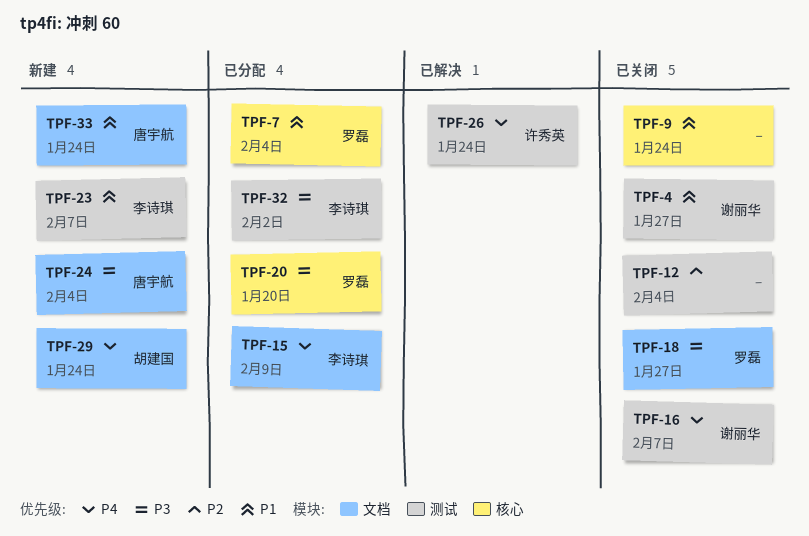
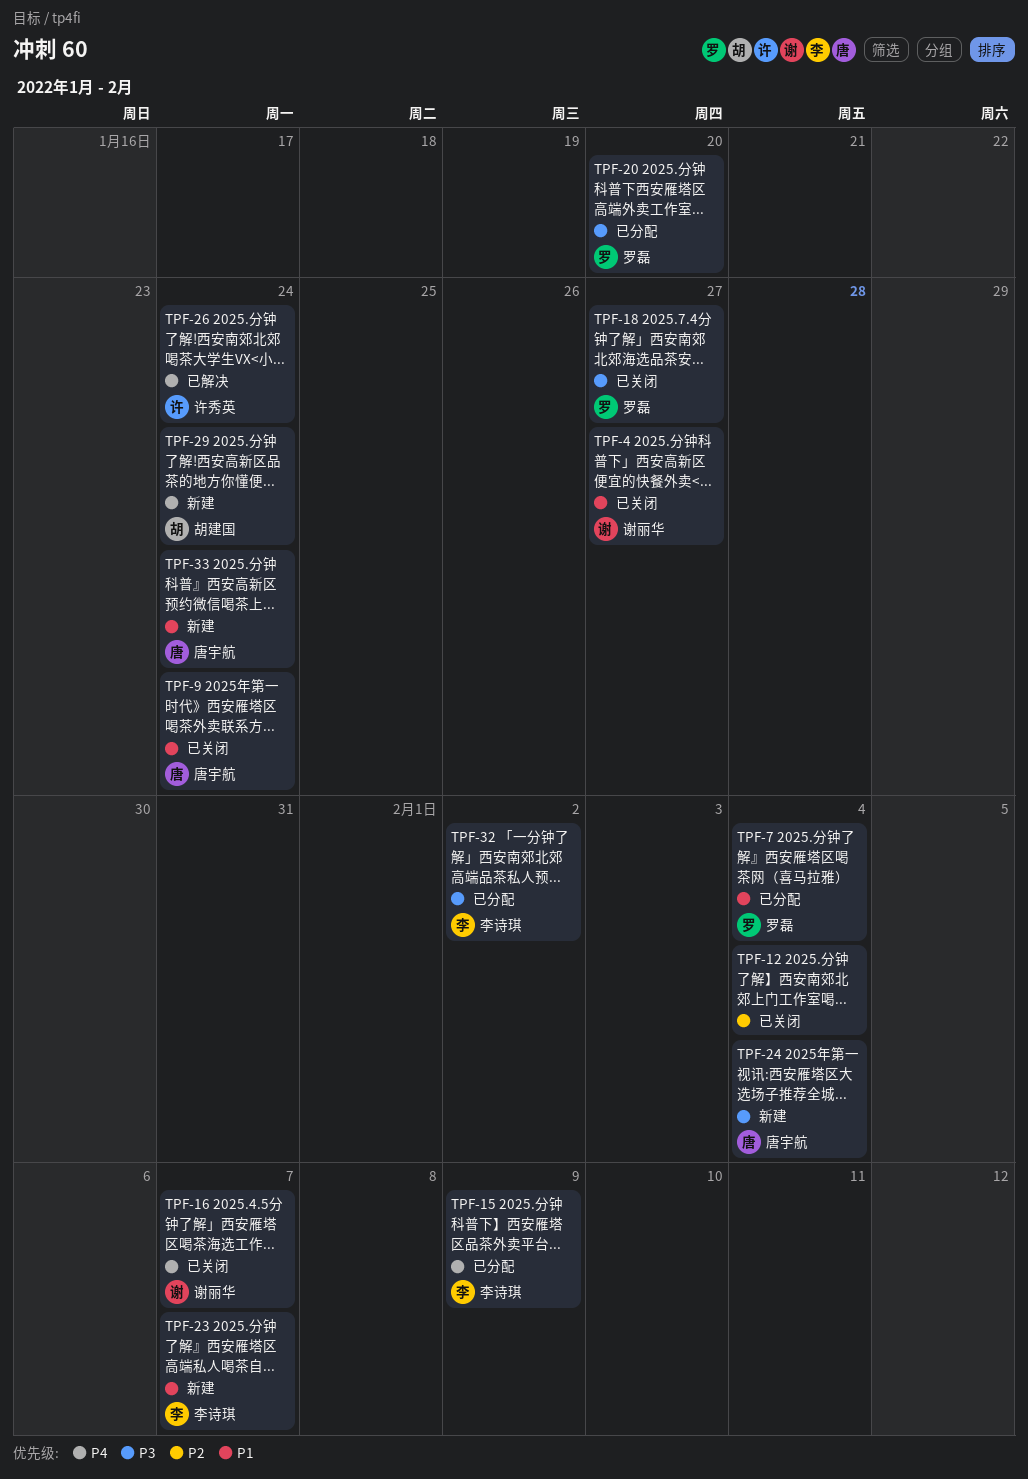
TPF-9, owner: none -> 唐宇航

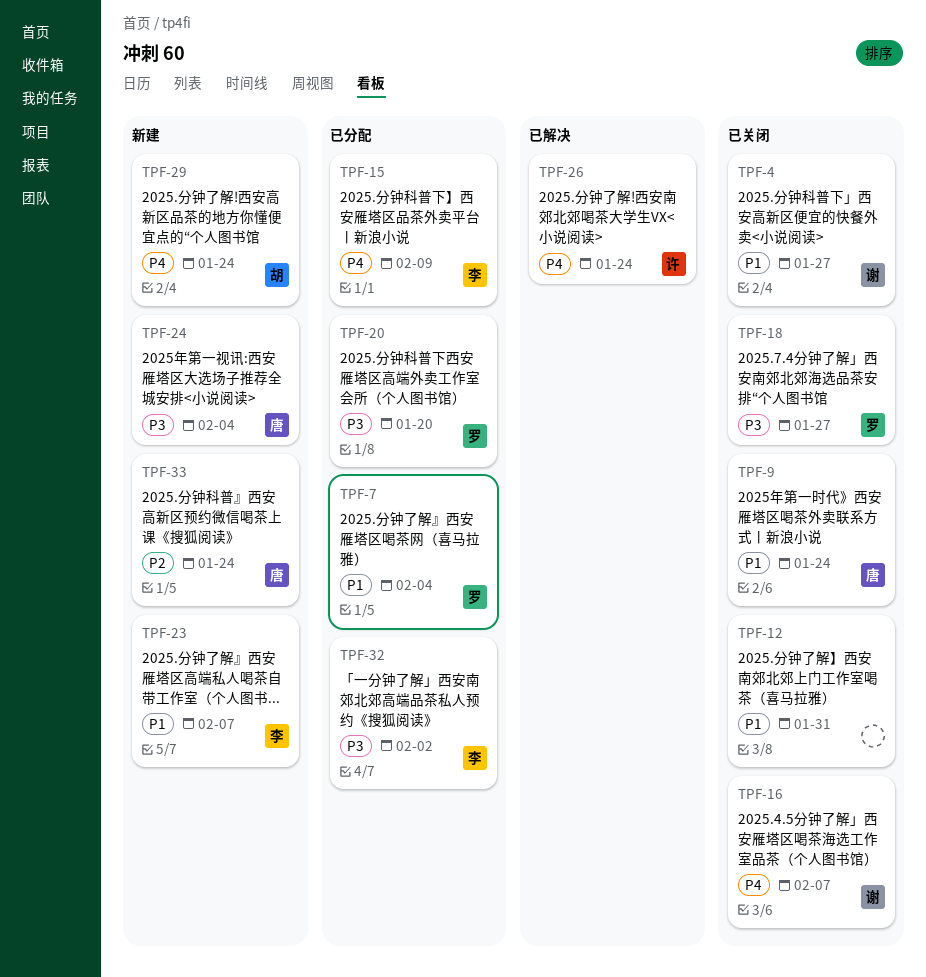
TPF-12, priority: P2 -> P1
TPF-12, due: Feb 4 -> Jan 31
TPF-33, priority: P1 -> P2

